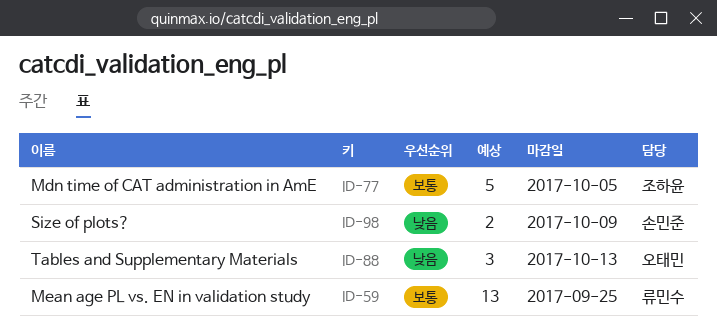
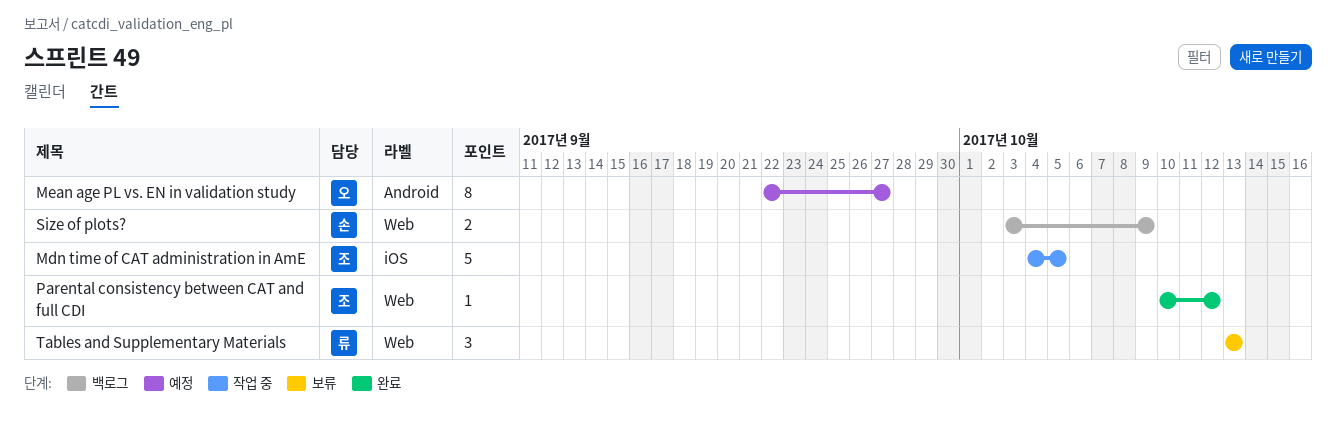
Mean age PL vs. EN in validation study, owner: 류민수 -> 오태민
Mean age PL vs. EN in validation study, estimate: 13 -> 8
Mean age PL vs. EN in validation study, due: Sep 25 -> Sep 27
Parental consistency between CAT and full CDI: none -> present
Tables and Supplementary Materials, owner: 오태민 -> 류민수

